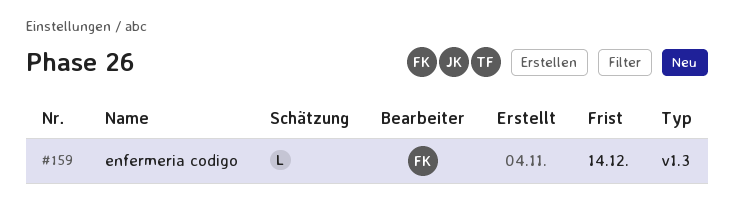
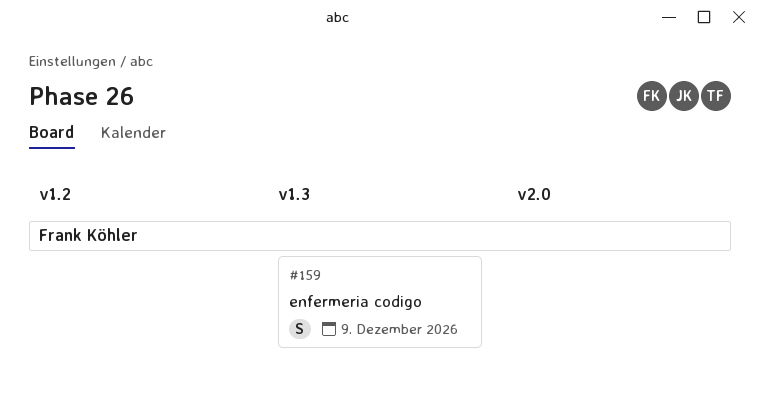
#159, estimate: L -> S
#159, due: Dec 14 -> Dec 9

